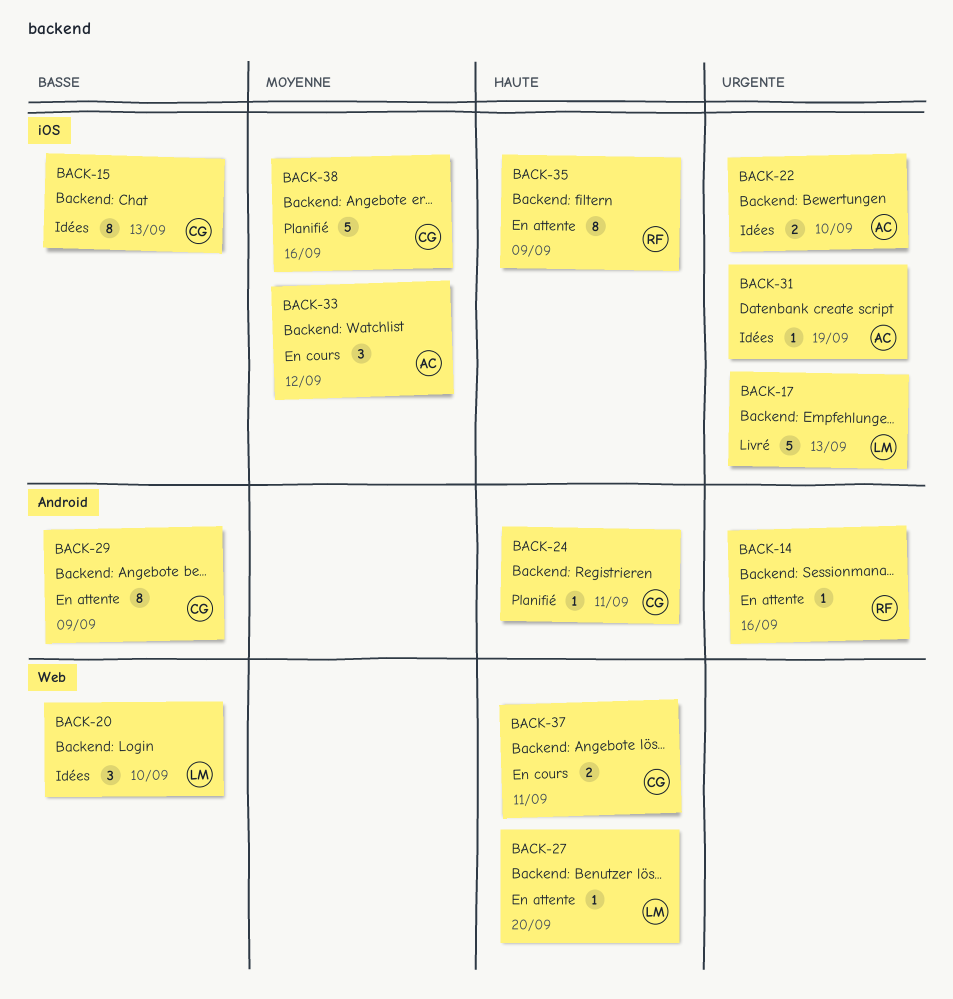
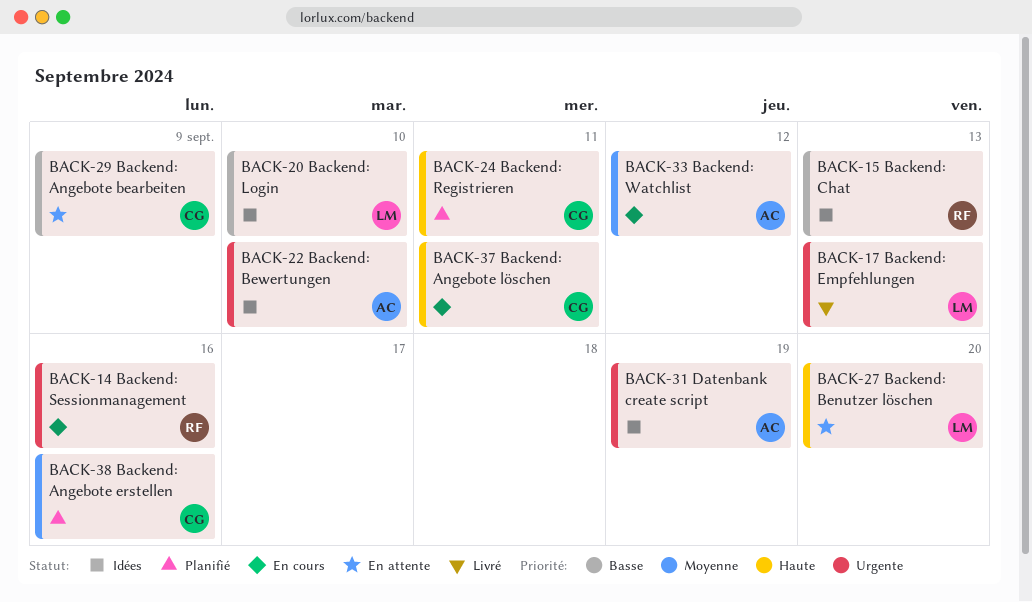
BACK-14, status: En attente -> En cours
BACK-15, owner: CG -> RF
BACK-35: present -> none

